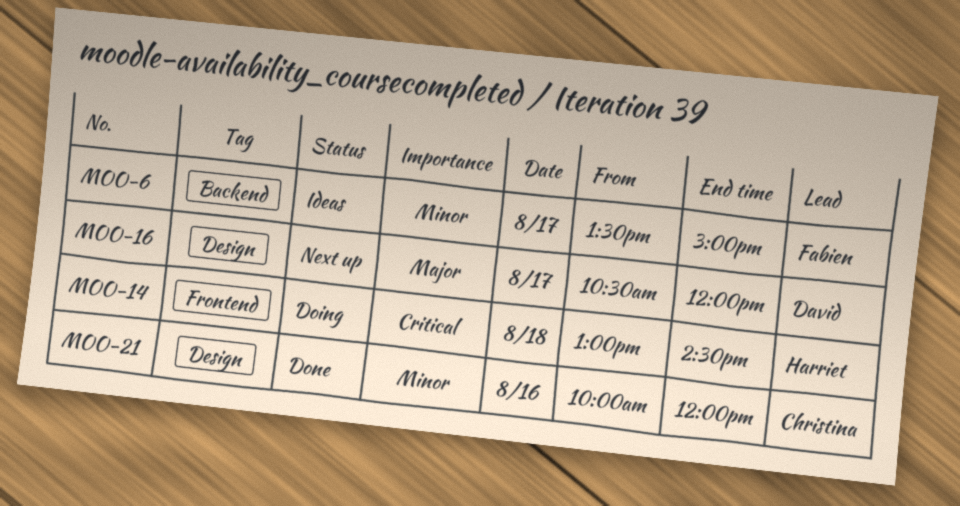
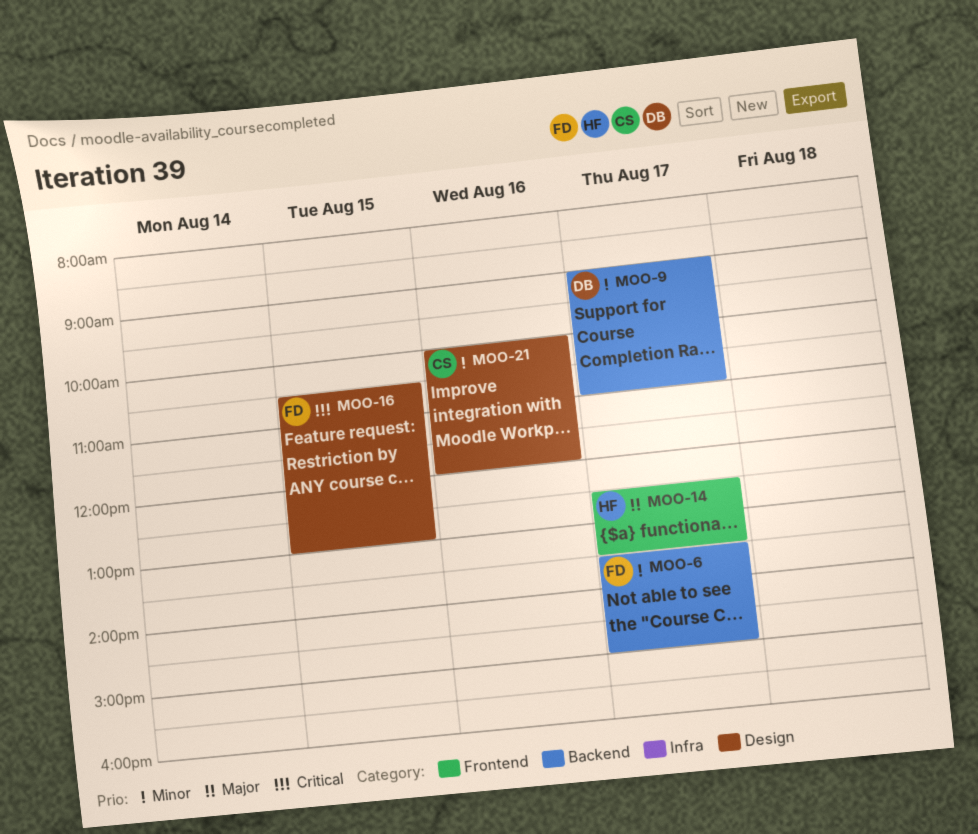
MOO-9: none -> present
MOO-14, priority: Critical -> Major
MOO-14, day: Aug 18 -> Aug 17
MOO-14, begins: 13:00 -> 12:30
MOO-14, ends: 14:30 -> 13:30
MOO-16, owner: David -> Fabien
MOO-16, priority: Major -> Critical
MOO-16, day: Aug 17 -> Aug 15
MOO-16, ends: 12:00 -> 13:00

